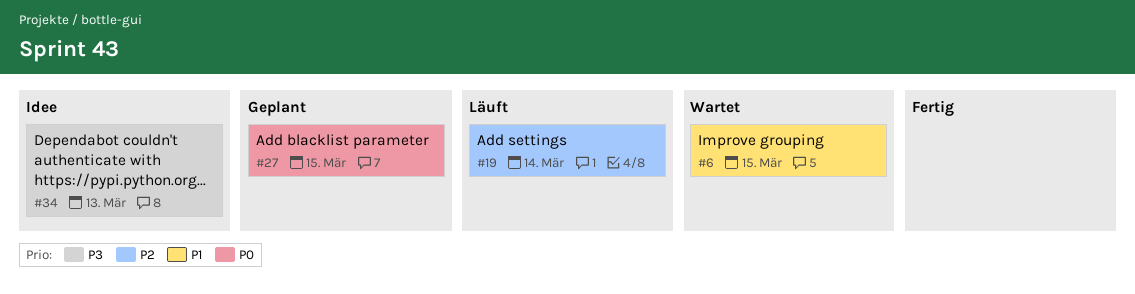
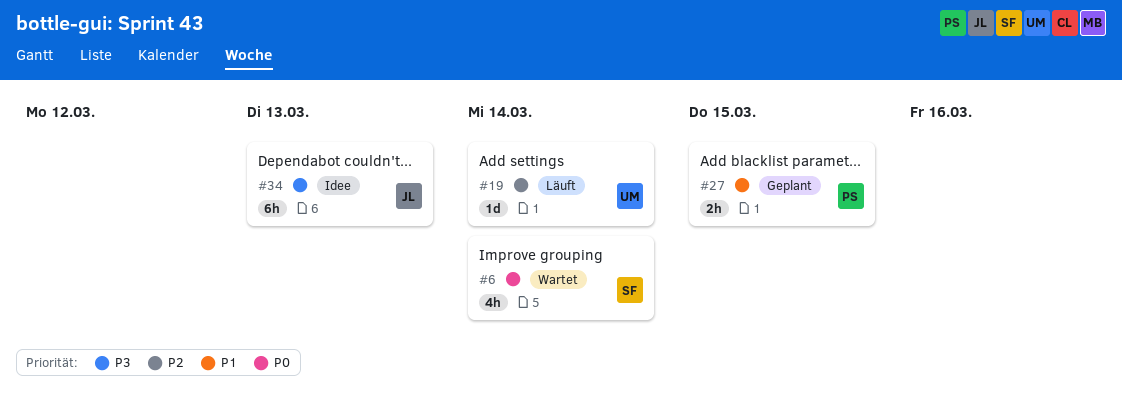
#6, priority: P1 -> P0
#6, due: Mar 15 -> Mar 14
#27, priority: P0 -> P1

